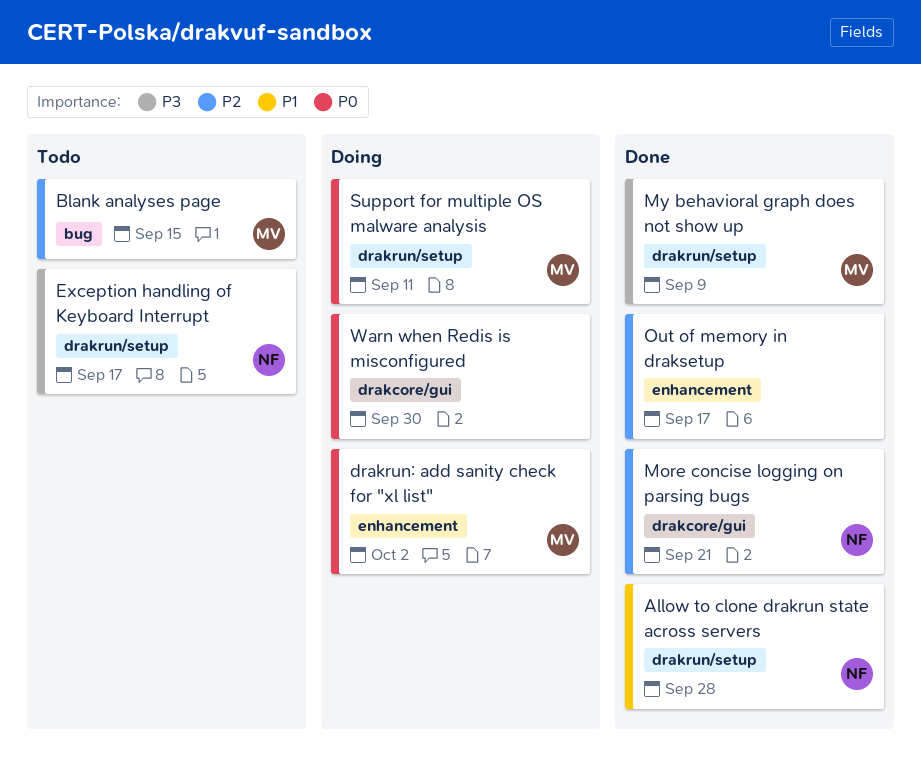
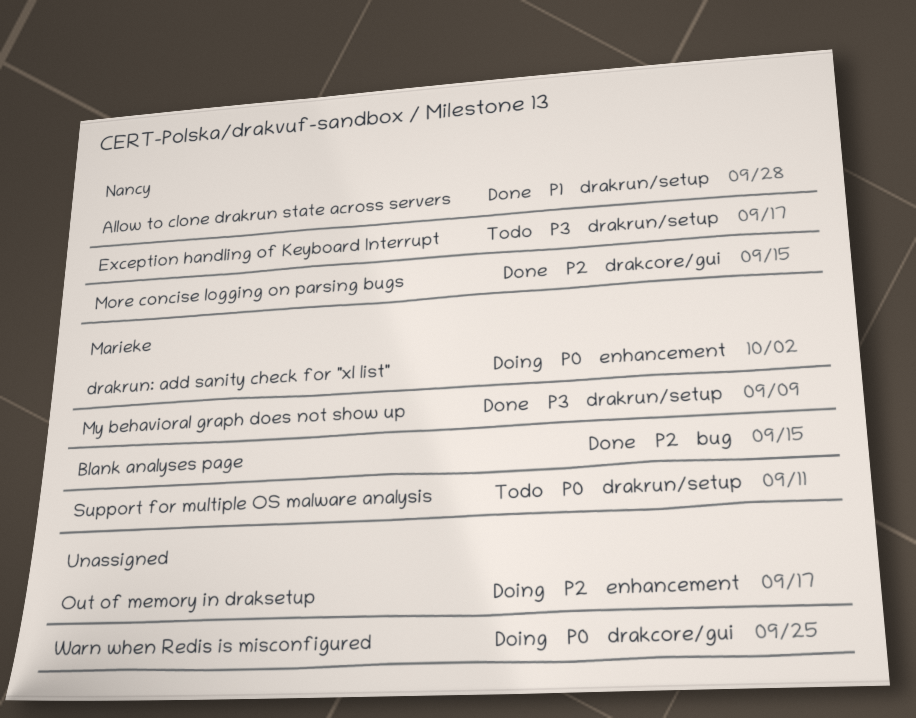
Blank analyses page, status: Todo -> Done
More concise logging on parsing bugs, due: Sep 21 -> Sep 15
Out of memory in draksetup, status: Done -> Doing
Support for multiple OS malware analysis, status: Doing -> Todo
Warn when Redis is misconfigured, due: Sep 30 -> Sep 25

